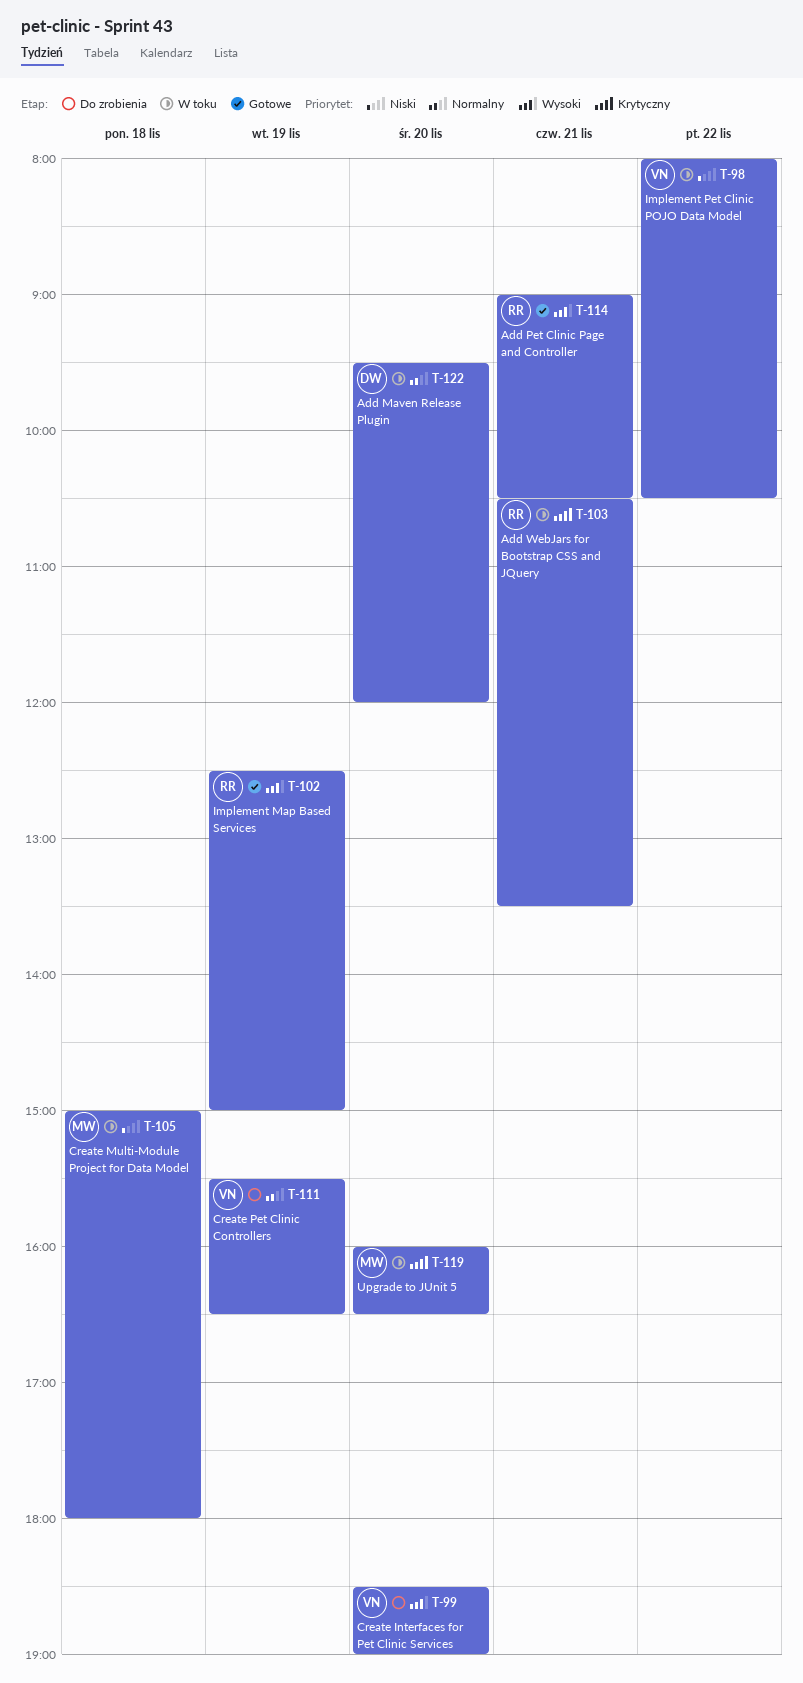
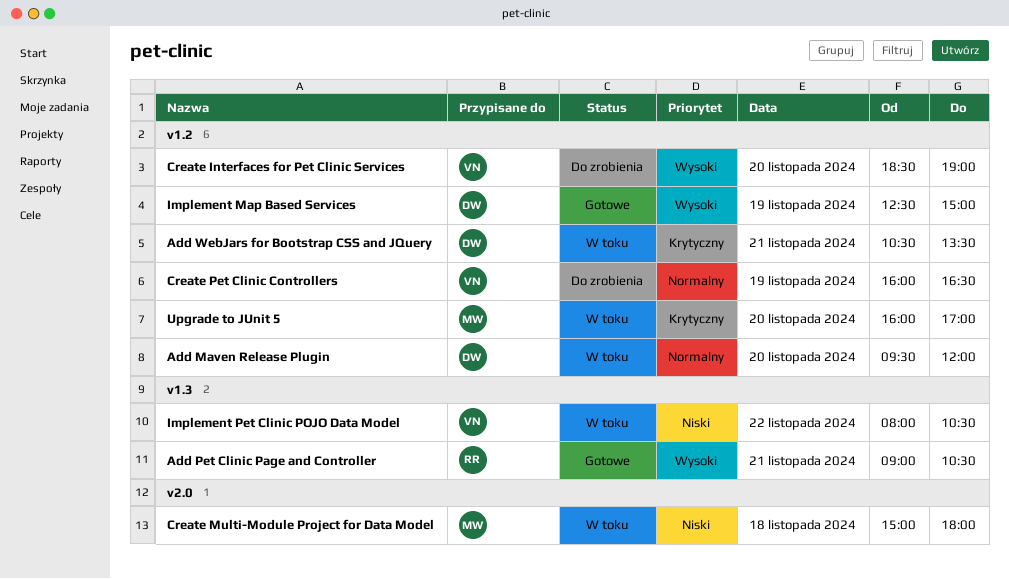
Add WebJars for Bootstrap CSS and JQuery, owner: RR -> DW
Create Pet Clinic Controllers, begins: 15:30 -> 16:00
Implement Map Based Services, owner: RR -> DW
Upgrade to JUnit 5, ends: 16:30 -> 17:00

